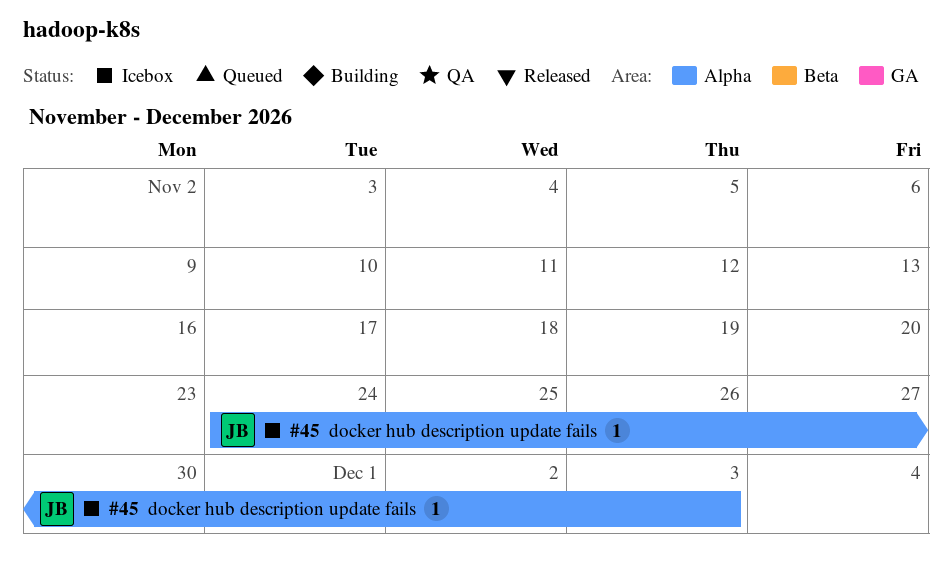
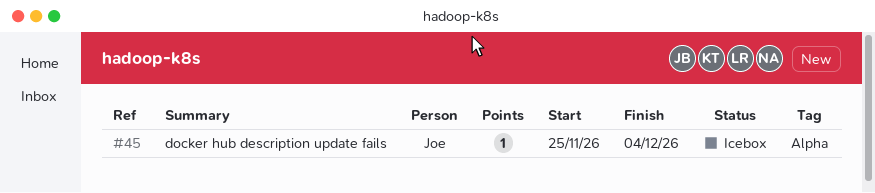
#45, start: Nov 24 -> Nov 25
#45, due: Dec 3 -> Dec 4

